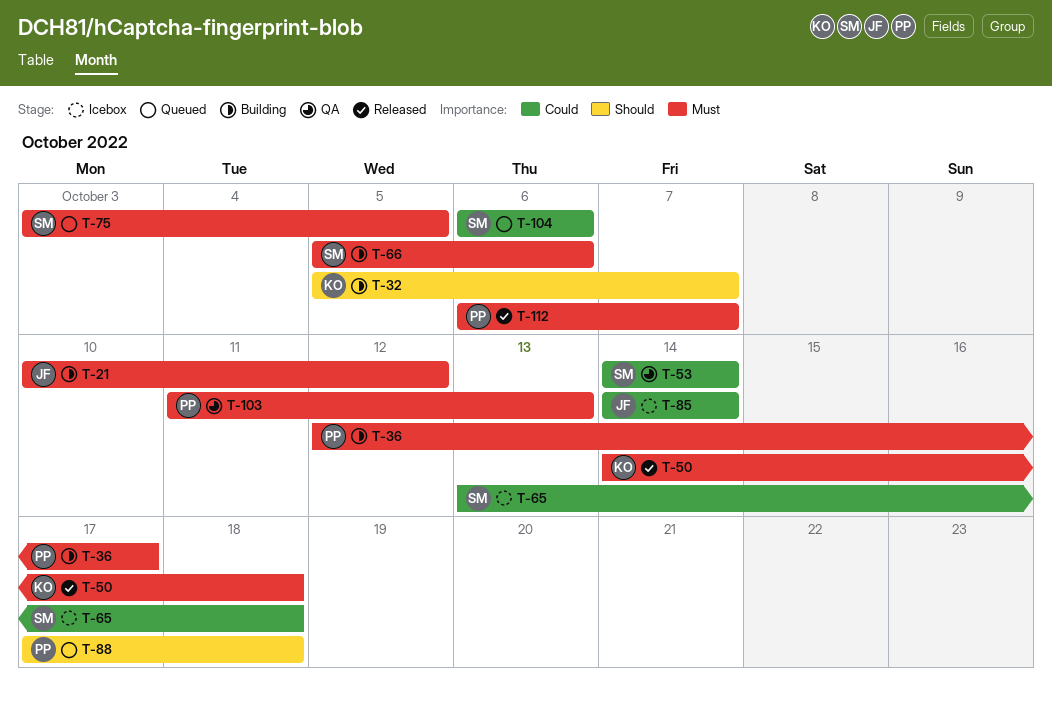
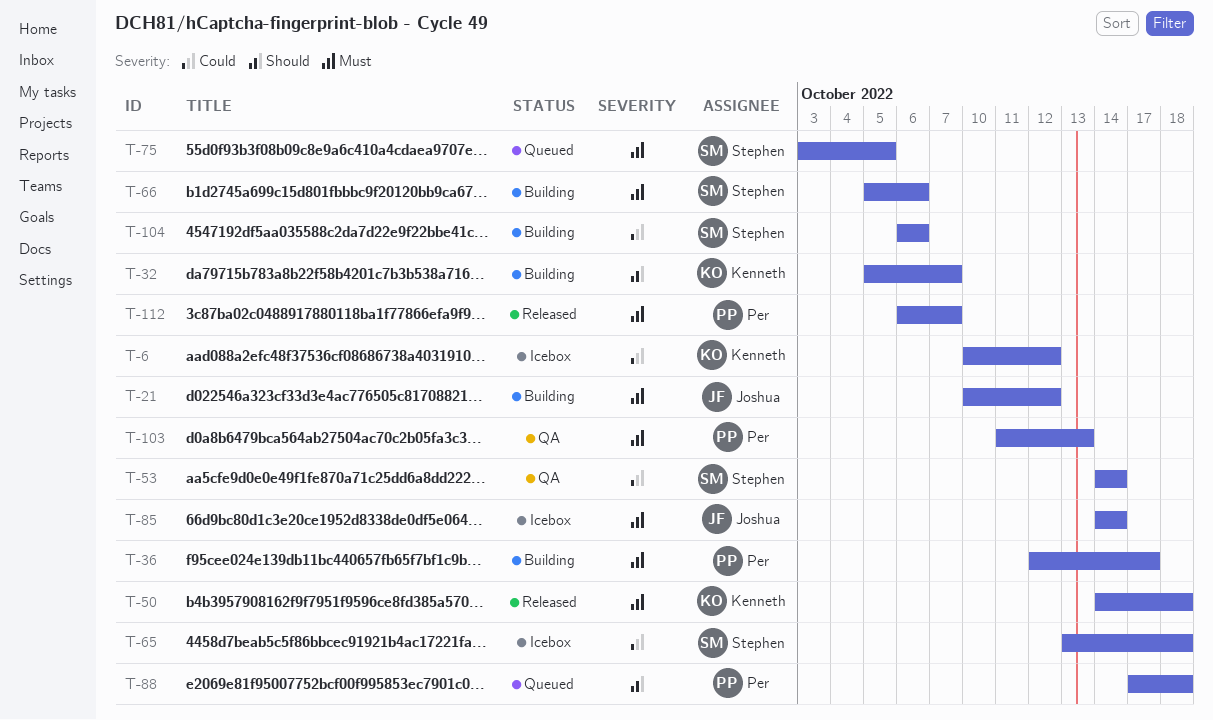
T-6: none -> present
T-85, priority: Could -> Must
T-104, status: Queued -> Building

